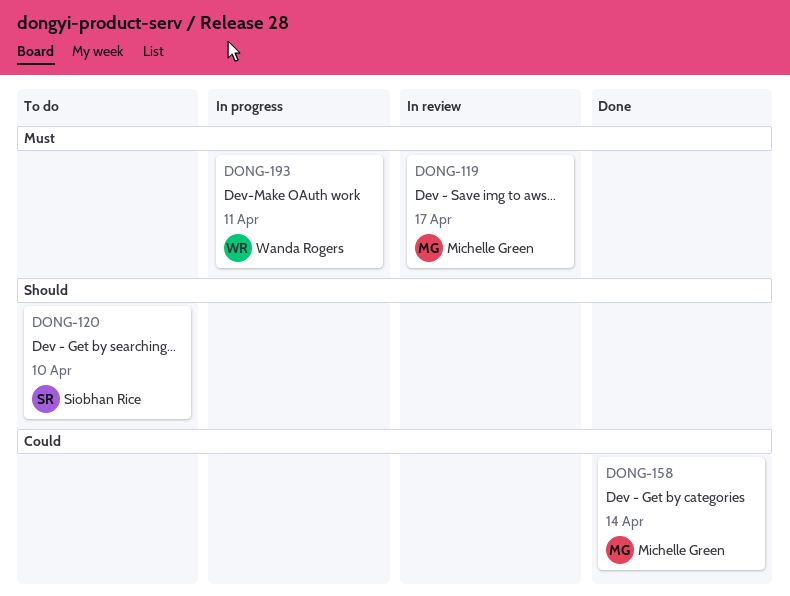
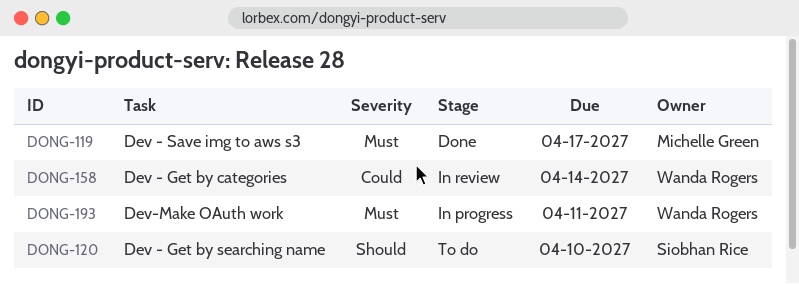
DONG-119, status: In review -> Done
DONG-158, status: Done -> In review
DONG-158, owner: Michelle Green -> Wanda Rogers

